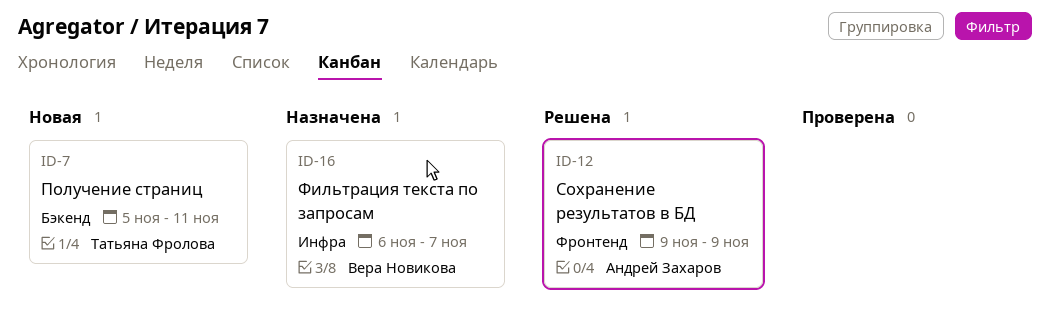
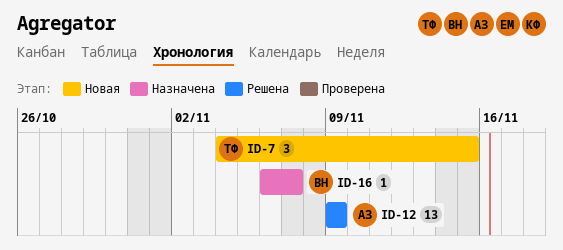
ID-7, start: Nov 5 -> Nov 4
ID-7, due: Nov 11 -> Nov 15

